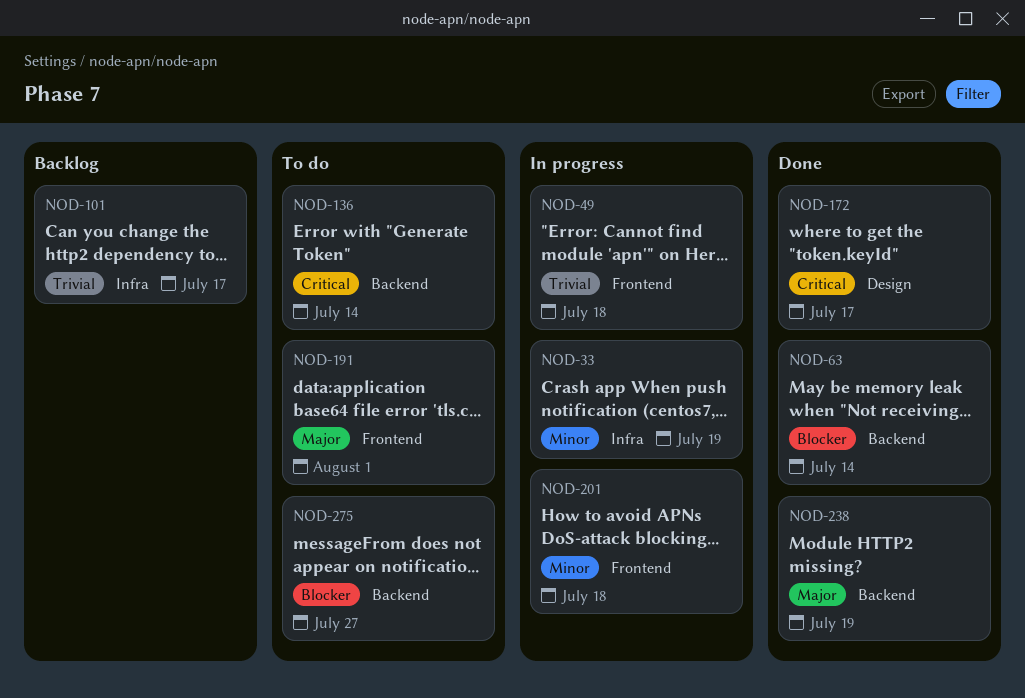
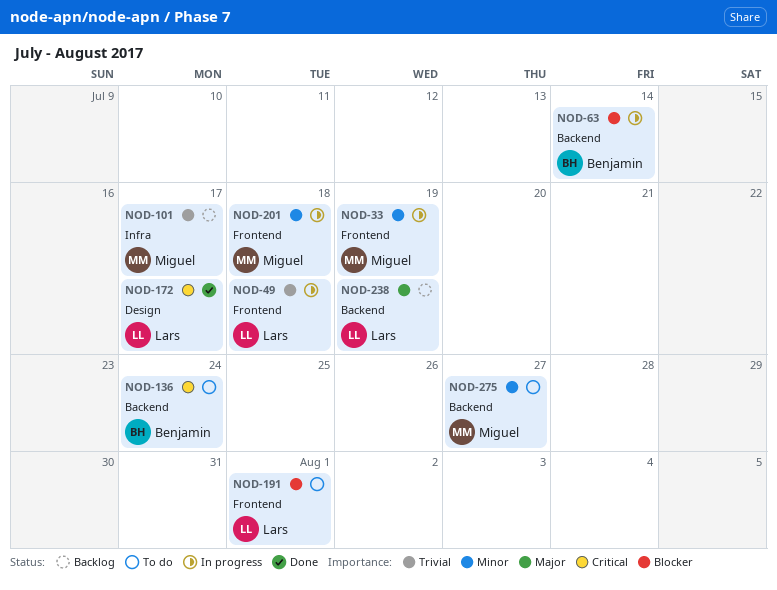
NOD-33, label: Infra -> Frontend
NOD-63, status: Done -> In progress
NOD-136, due: Jul 14 -> Jul 24
NOD-191, priority: Major -> Blocker
NOD-238, status: Done -> Backlog
NOD-275, priority: Blocker -> Minor

